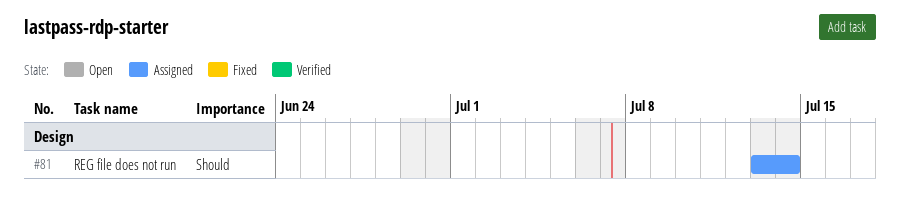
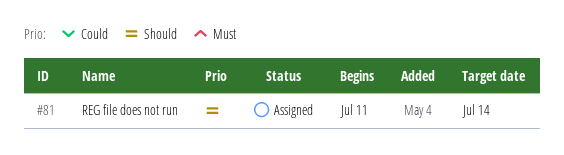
#81, start: Jul 13 -> Jul 11

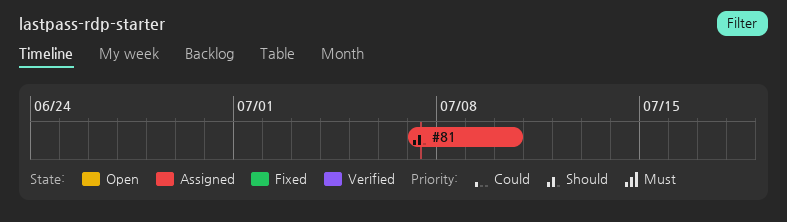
#81, start: Jul 11 -> Jul 7
#81, due: Jul 14 -> Jul 10

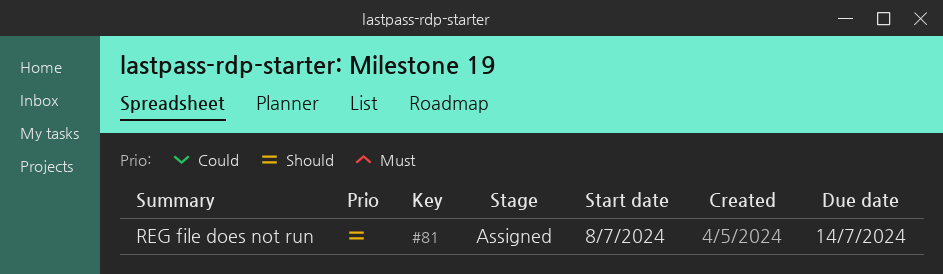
#81, start: Jul 7 -> Jul 8
#81, due: Jul 10 -> Jul 14

